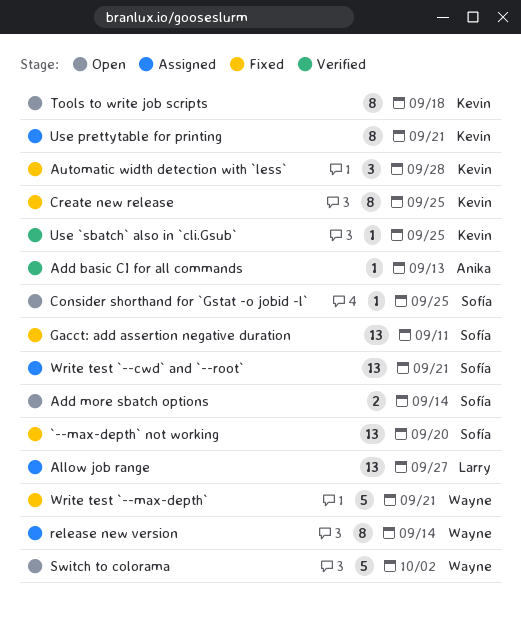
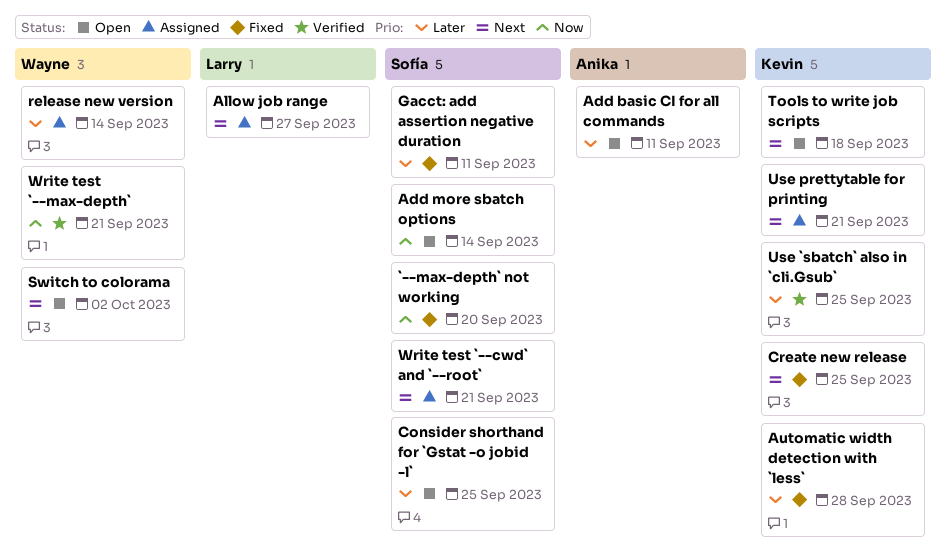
Add basic CI for all commands, status: Verified -> Open
Add basic CI for all commands, due: Sep 13 -> Sep 11
Write test `--max-depth`, status: Fixed -> Verified

